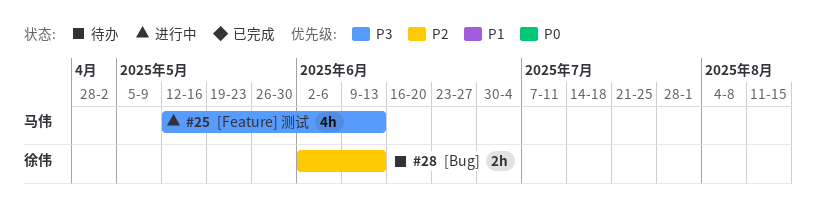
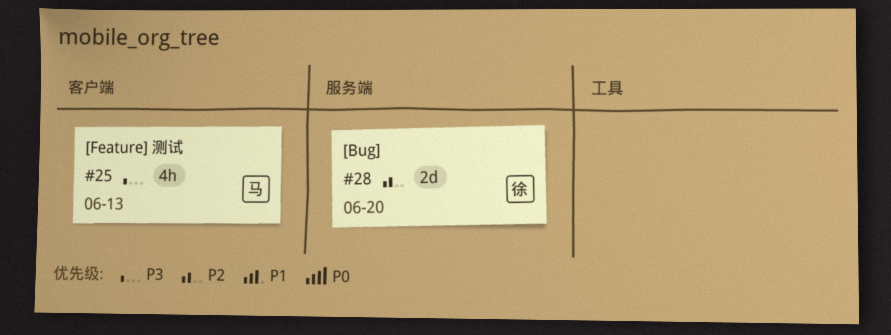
#28, estimate: 2h -> 2d
#28, due: Jun 13 -> Jun 20

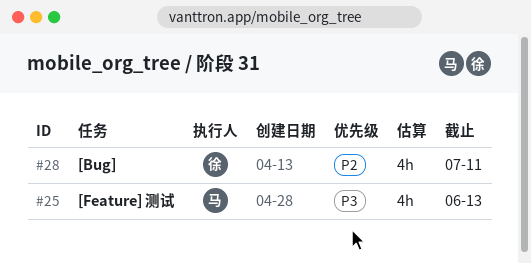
#28, estimate: 2d -> 4h
#28, due: Jun 20 -> Jul 11

